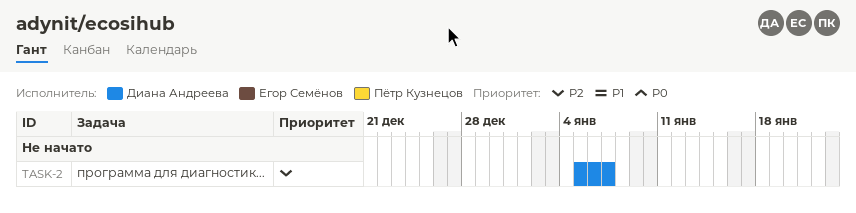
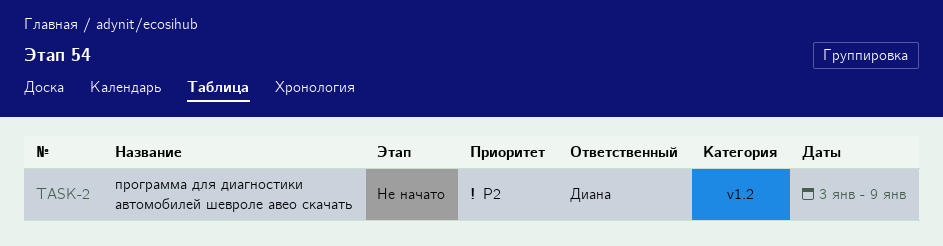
TASK-2, start: Jan 5 -> Jan 3
TASK-2, due: Jan 7 -> Jan 9

